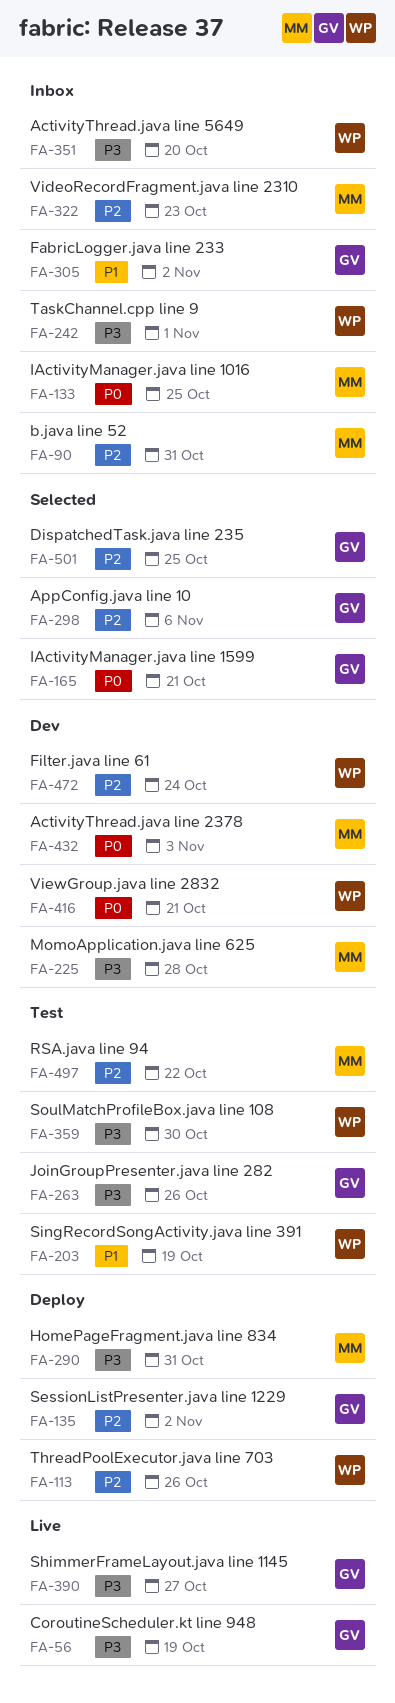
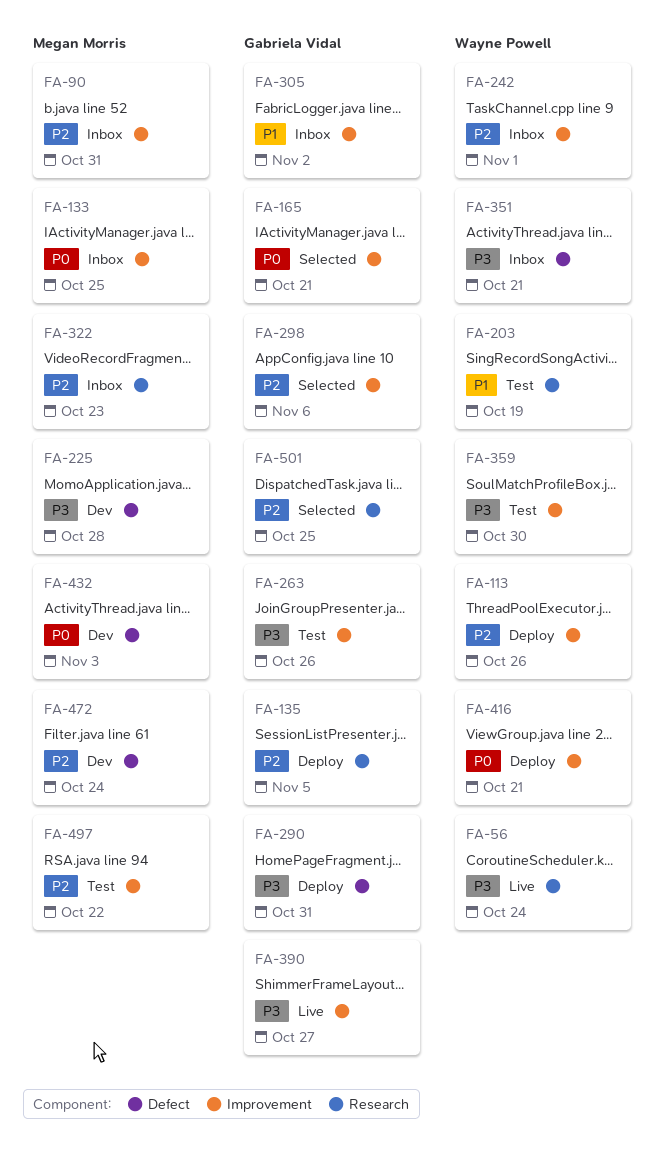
FA-56, owner: Gabriela Vidal -> Wayne Powell
FA-56, due: Oct 19 -> Oct 24
FA-135, due: Nov 2 -> Nov 5
FA-242, priority: P3 -> P2
FA-290, owner: Megan Morris -> Gabriela Vidal
FA-351, due: Oct 20 -> Oct 21
FA-416, status: Dev -> Deploy
FA-472, owner: Wayne Powell -> Megan Morris

